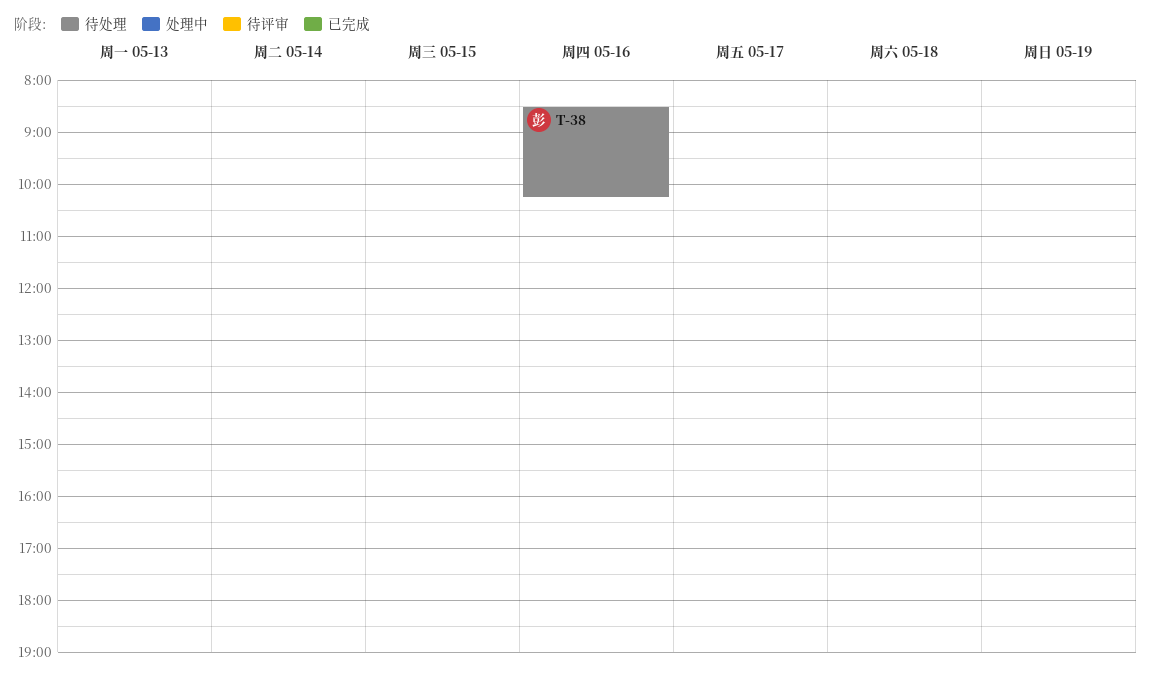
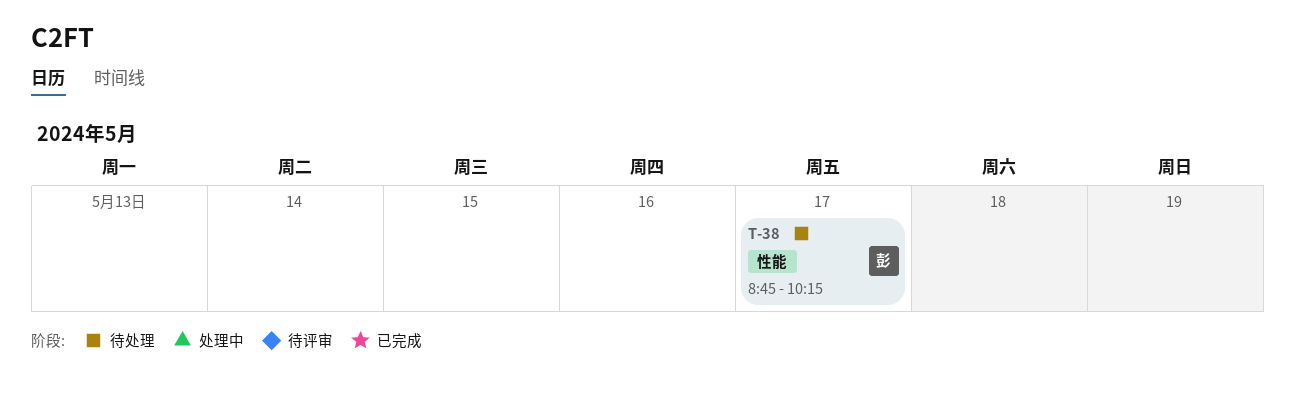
T-38, day: May 16 -> May 17
T-38, begins: 08:30 -> 08:45

